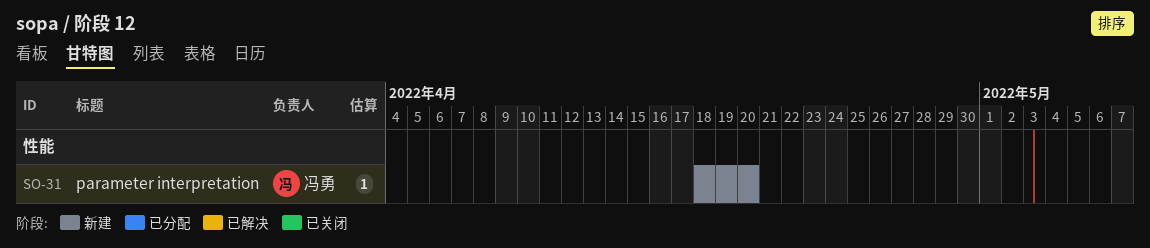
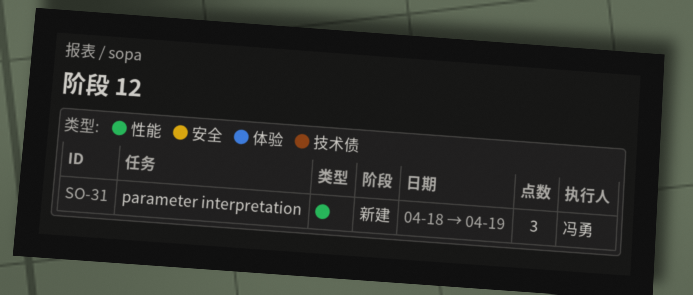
SO-31, estimate: 1 -> 3
SO-31, due: Apr 20 -> Apr 19

